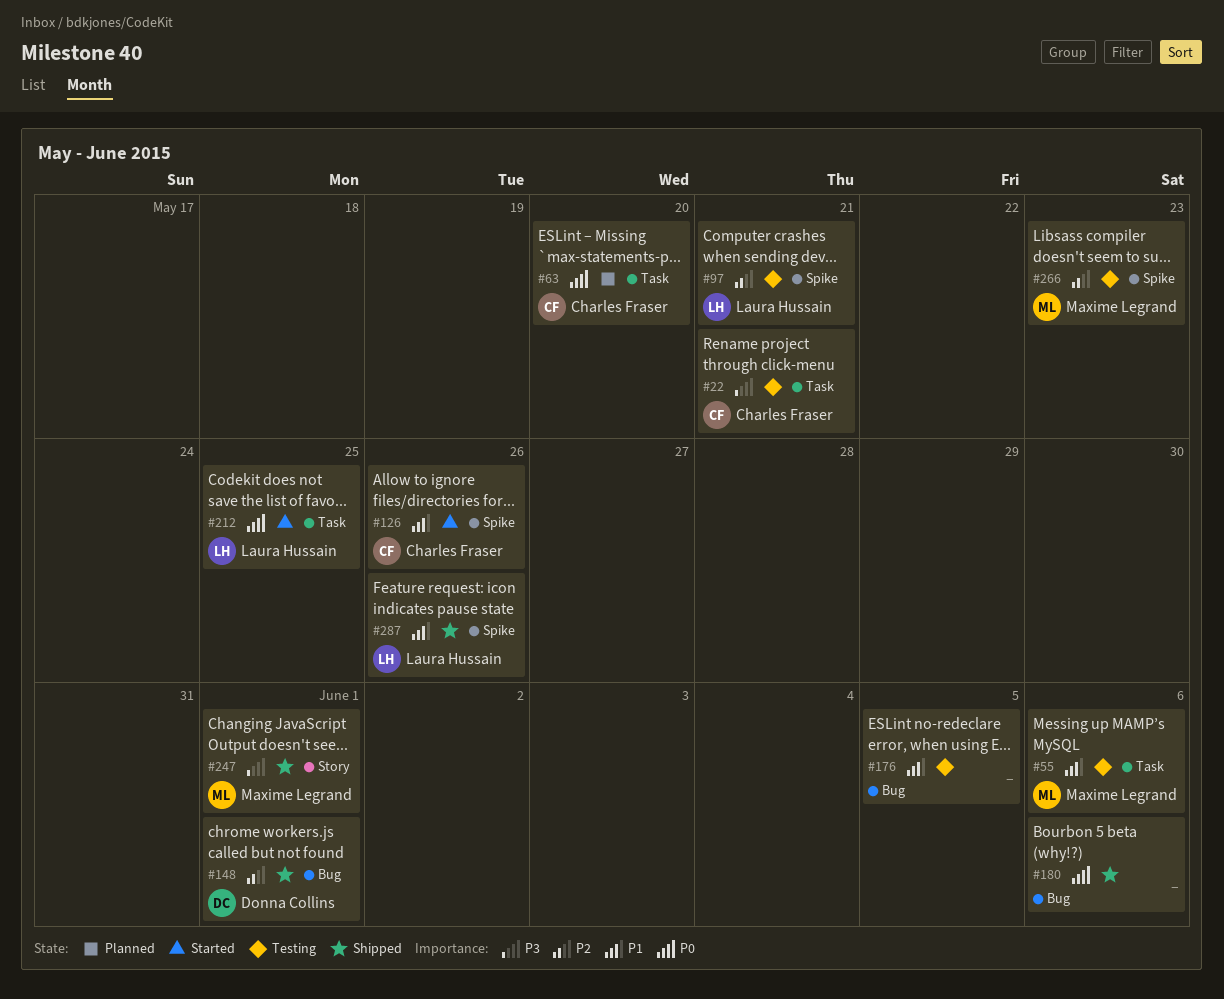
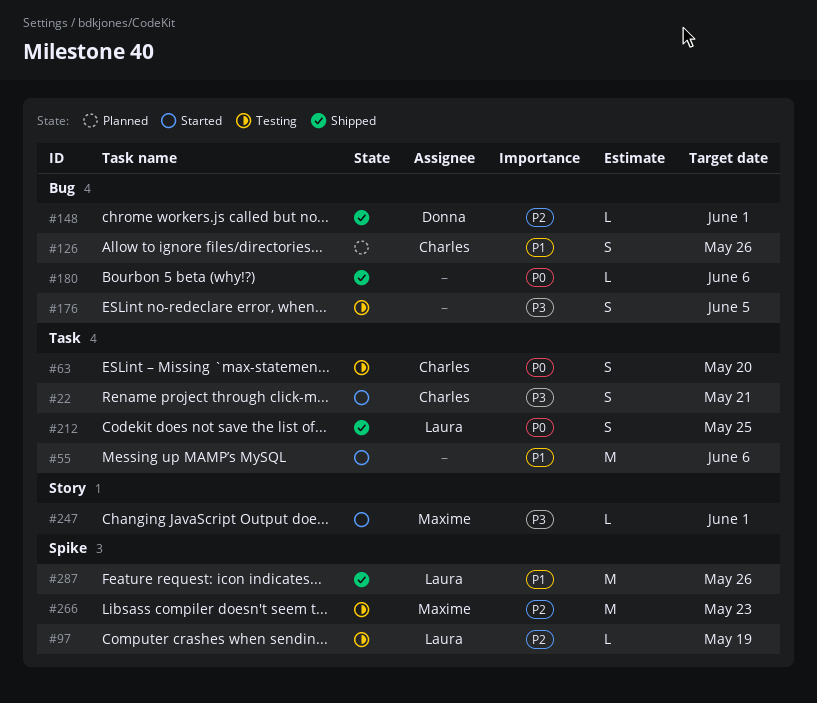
#22, status: Testing -> Started
#55, status: Testing -> Started
#55, owner: Maxime Legrand -> none
#63, status: Planned -> Testing
#97, due: May 21 -> May 19
#126, status: Started -> Planned
#126, label: Spike -> Bug
#176, priority: P1 -> P3
#212, status: Started -> Shipped
#247, status: Shipped -> Started

